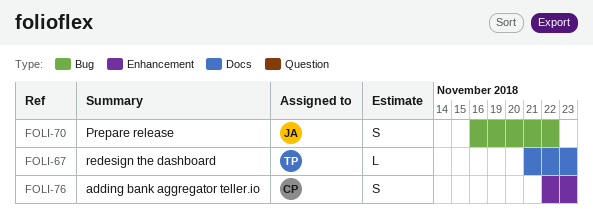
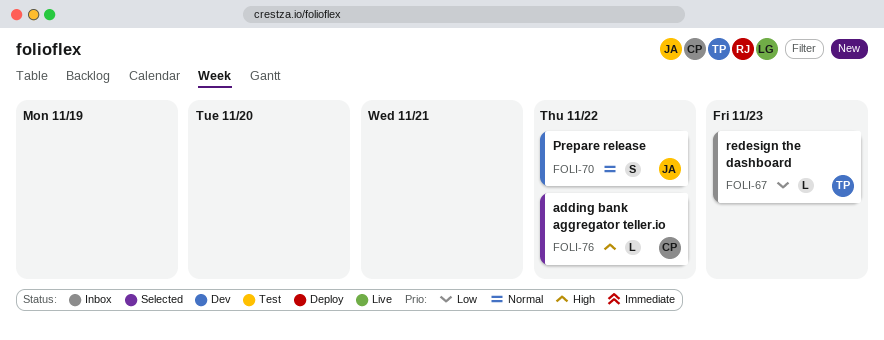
FOLI-76, estimate: S -> L
FOLI-76, due: Nov 23 -> Nov 22

